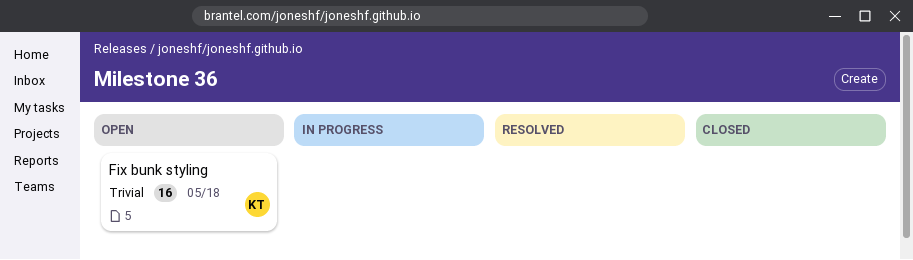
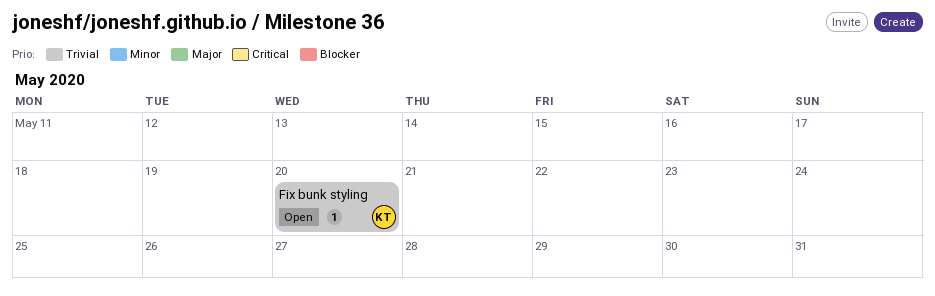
Fix bunk styling, estimate: 16 -> 1
Fix bunk styling, due: May 18 -> May 20

